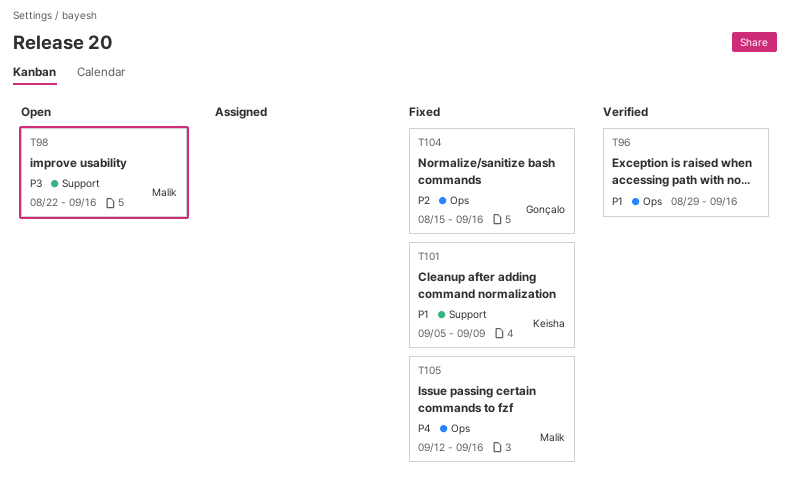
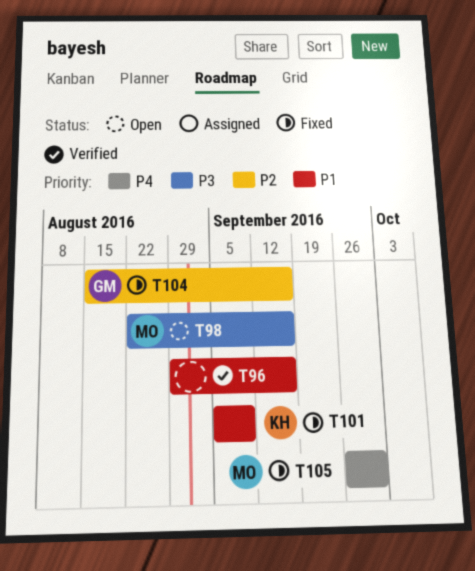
T105, start: Sep 12 -> Sep 26
T105, due: Sep 16 -> Sep 30

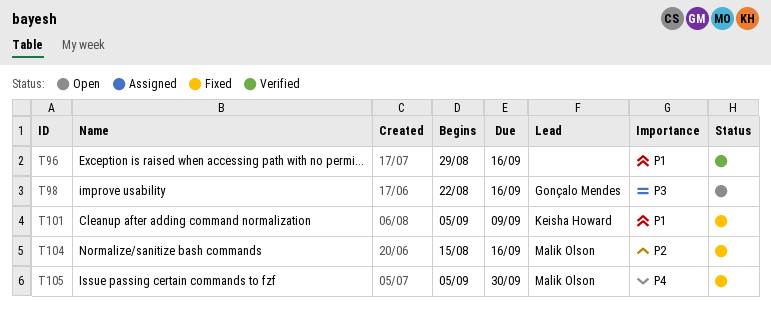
T98, owner: Malik Olson -> Gonçalo Mendes
T104, owner: Gonçalo Mendes -> Malik Olson
T105, start: Sep 26 -> Sep 5

